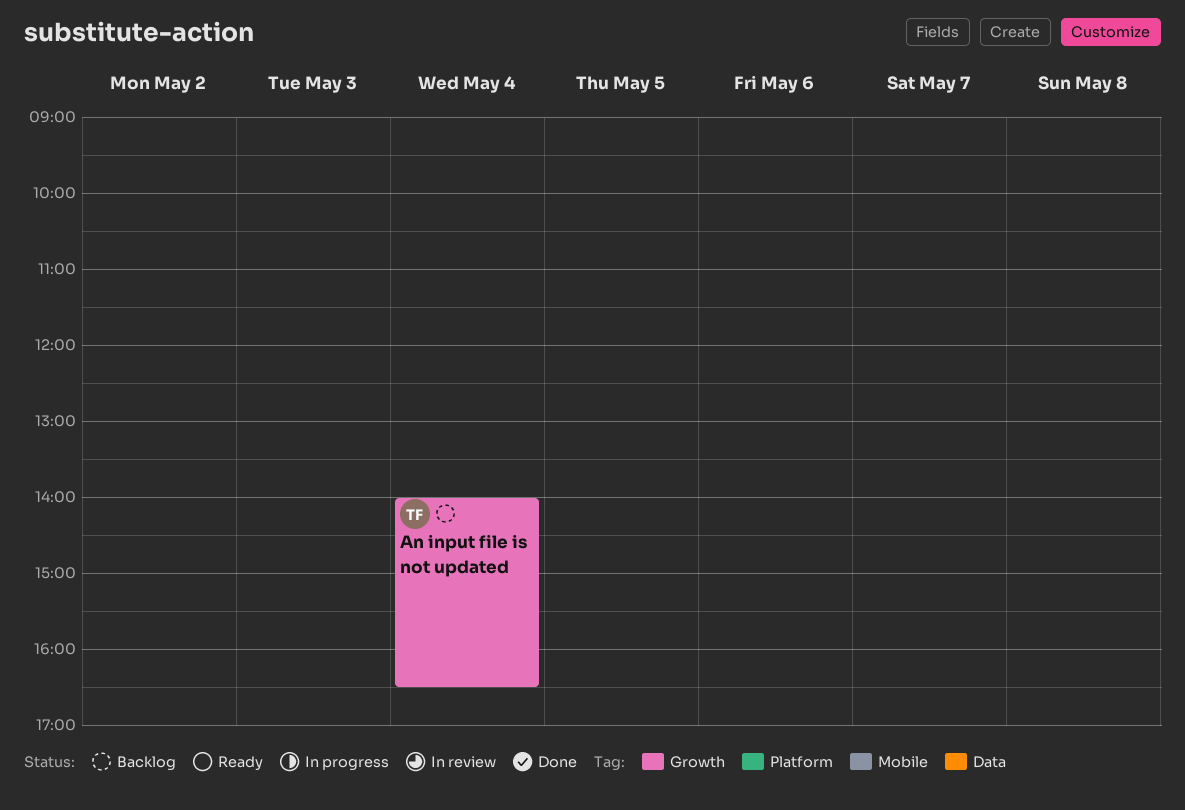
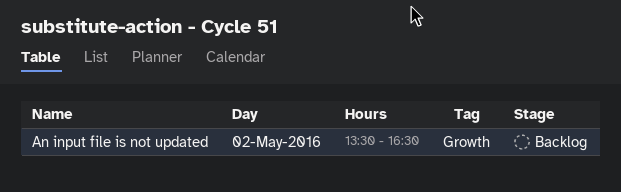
An input file is not updated, day: May 4 -> May 2
An input file is not updated, begins: 14:00 -> 13:30

